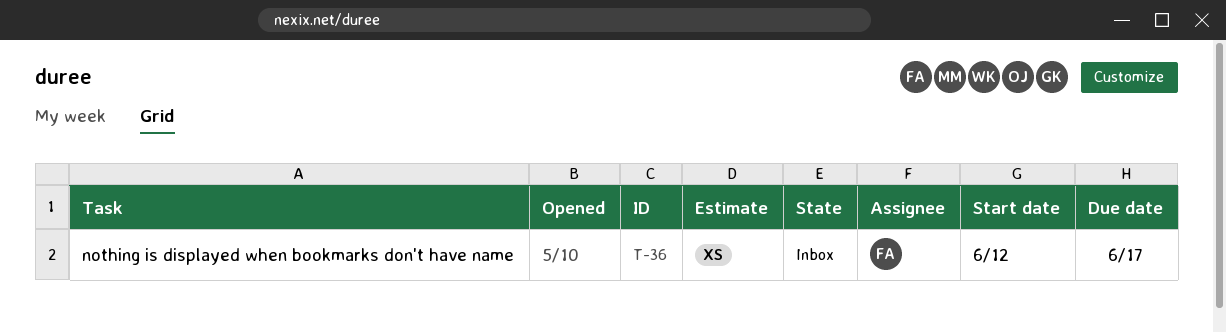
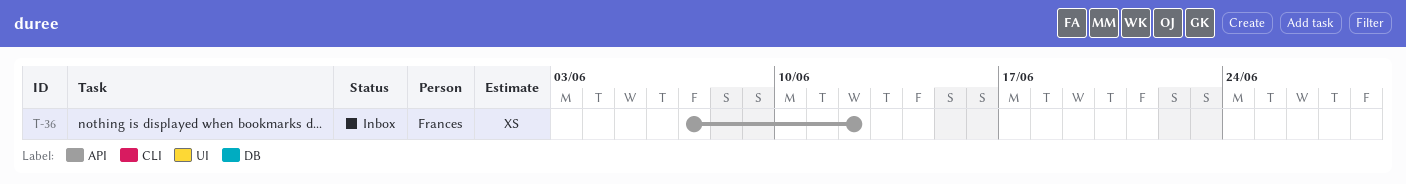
T-36, start: Jun 12 -> Jun 7
T-36, due: Jun 17 -> Jun 12

